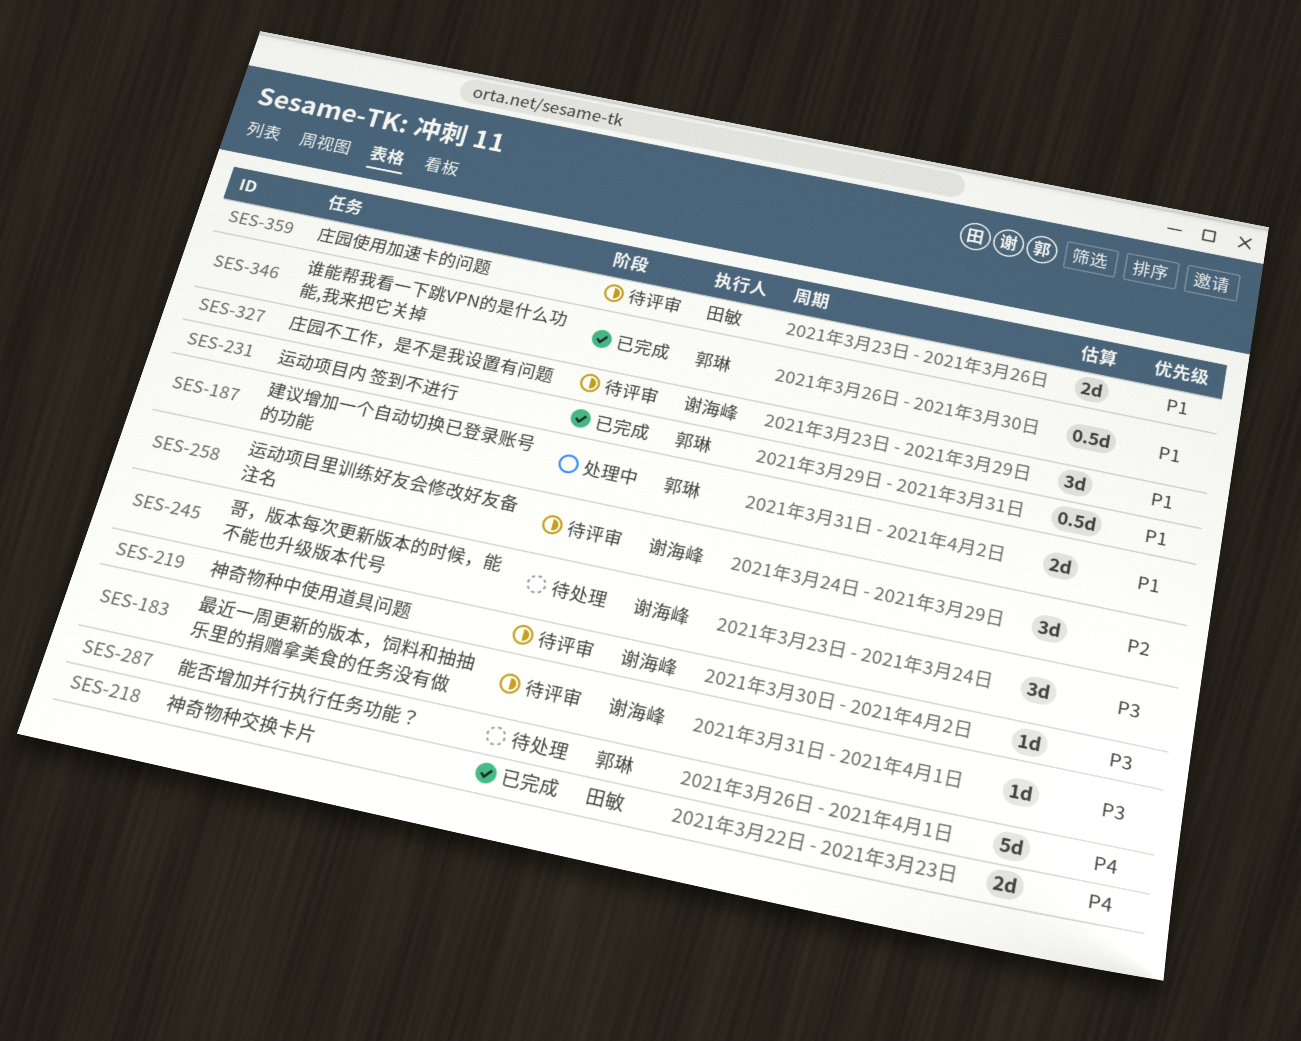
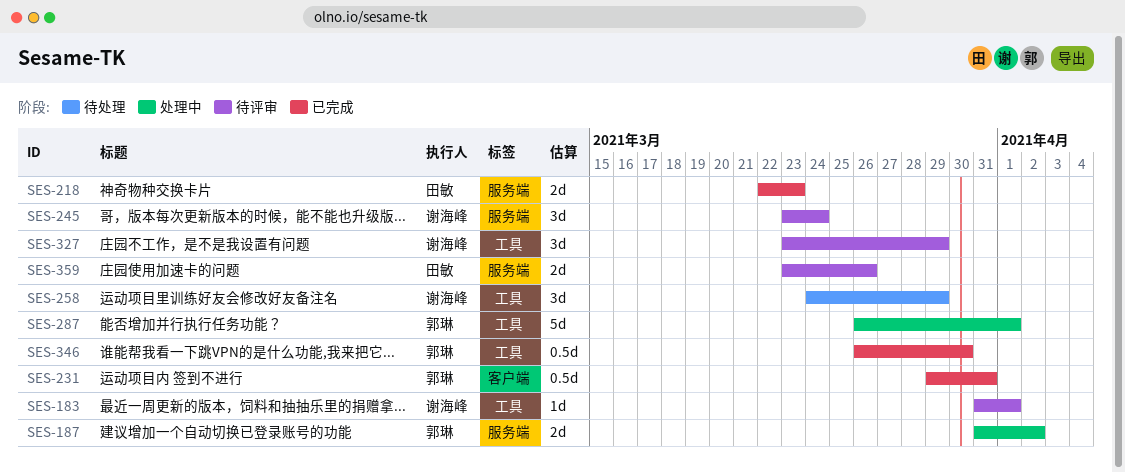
SES-219: present -> none
SES-245, status: 待处理 -> 待评审
SES-258, status: 待评审 -> 待处理
SES-287, status: 待处理 -> 处理中

